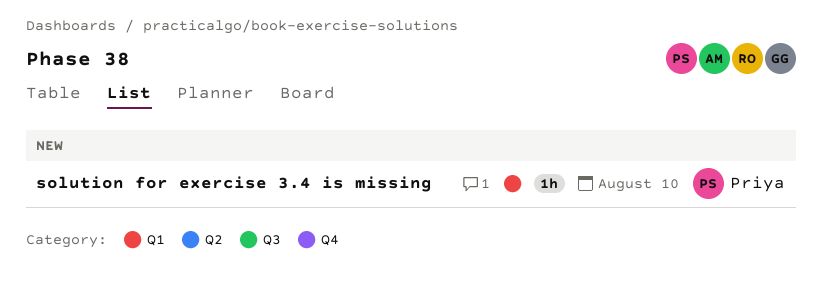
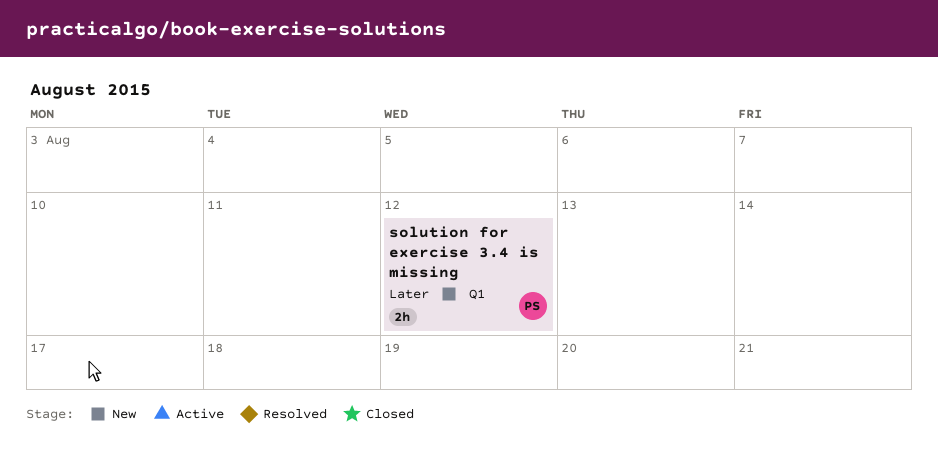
solution for exercise 3.4 is missing, estimate: 1h -> 2h
solution for exercise 3.4 is missing, due: Aug 10 -> Aug 12

